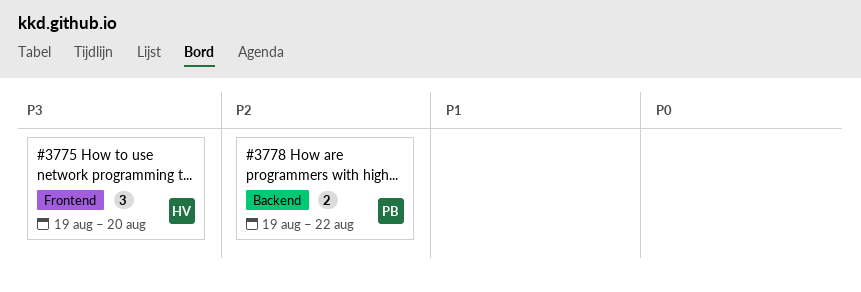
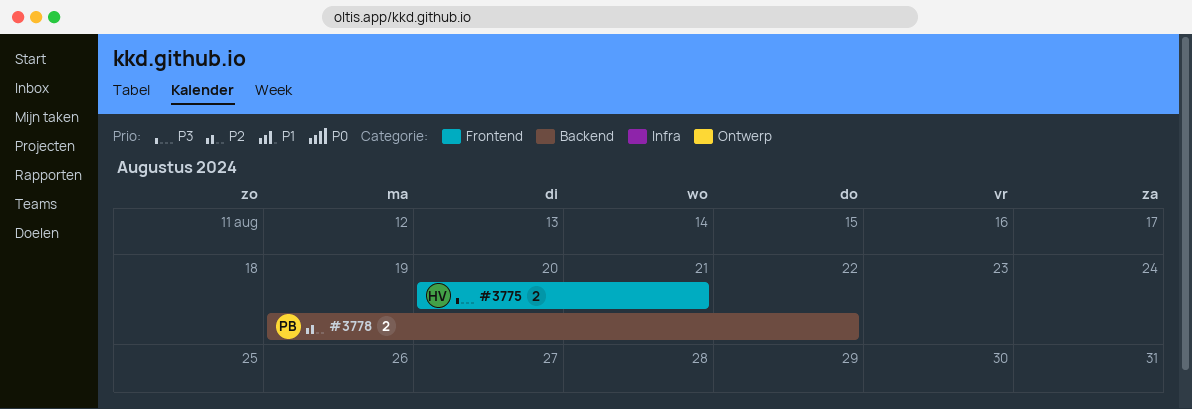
#3775, estimate: 3 -> 2
#3775, start: Aug 19 -> Aug 20
#3775, due: Aug 20 -> Aug 21

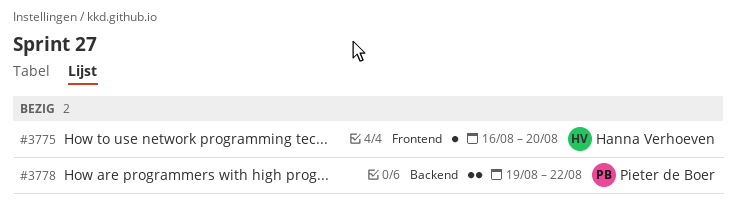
#3775, estimate: 2 -> 1
#3775, start: Aug 20 -> Aug 16
#3775, due: Aug 21 -> Aug 20

